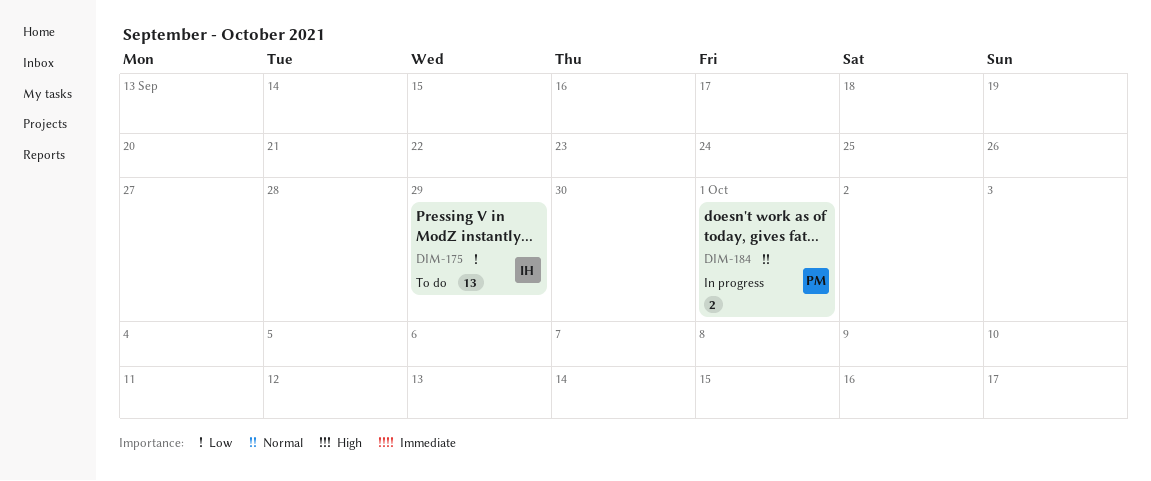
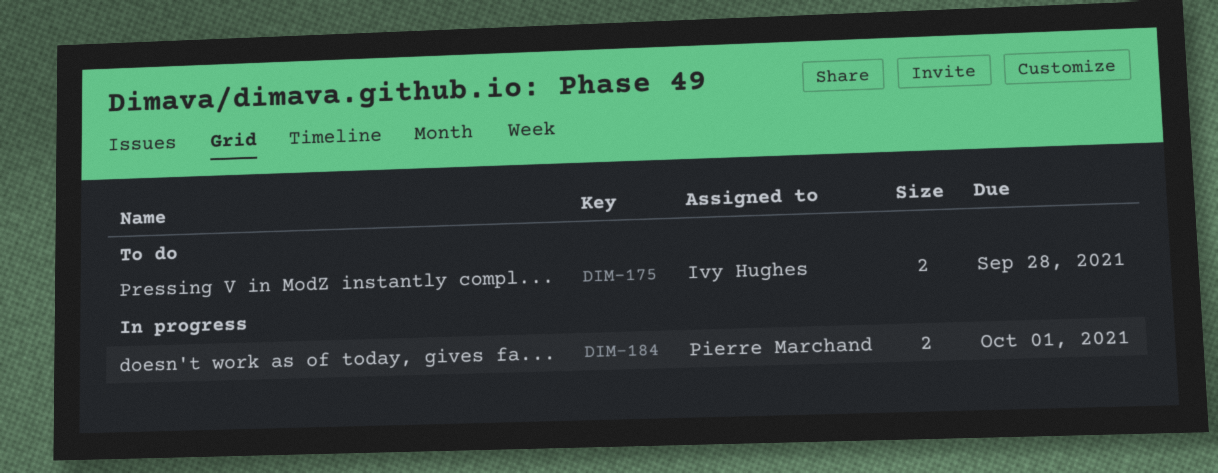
DIM-175, estimate: 13 -> 2
DIM-175, due: Sep 29 -> Sep 28

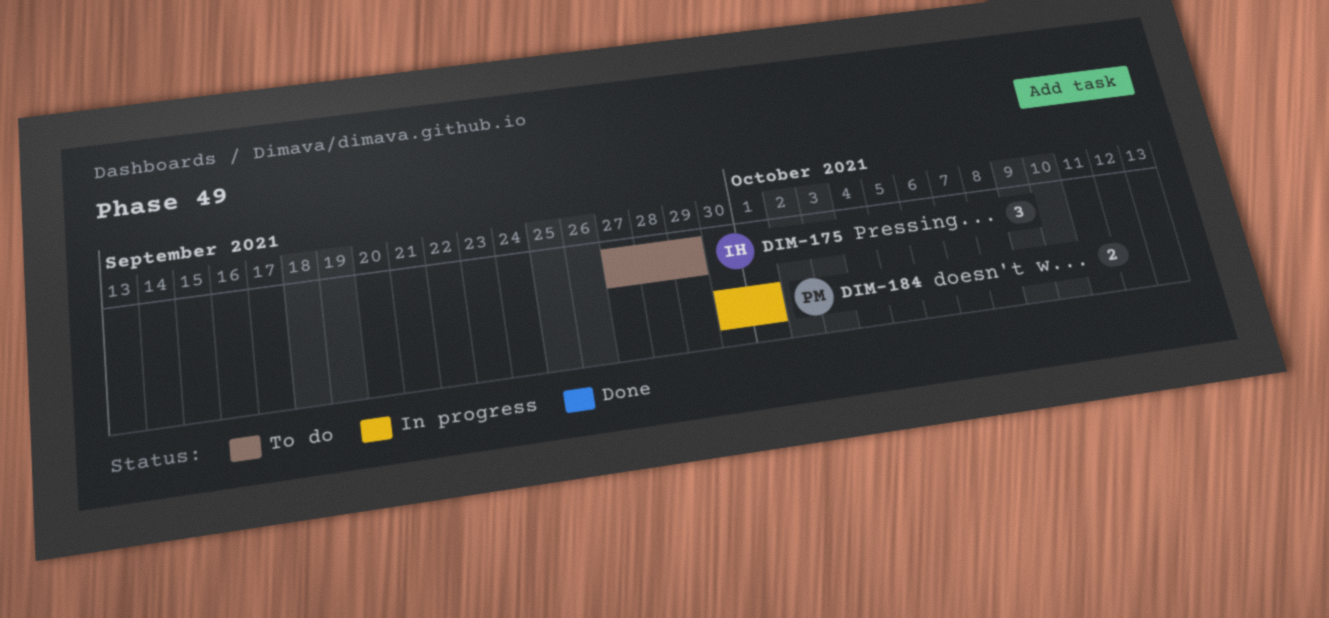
DIM-175, estimate: 2 -> 3
DIM-175, due: Sep 28 -> Sep 29

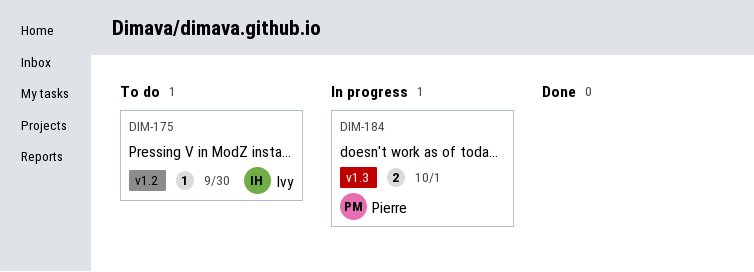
DIM-175, estimate: 3 -> 1
DIM-175, due: Sep 29 -> Sep 30

